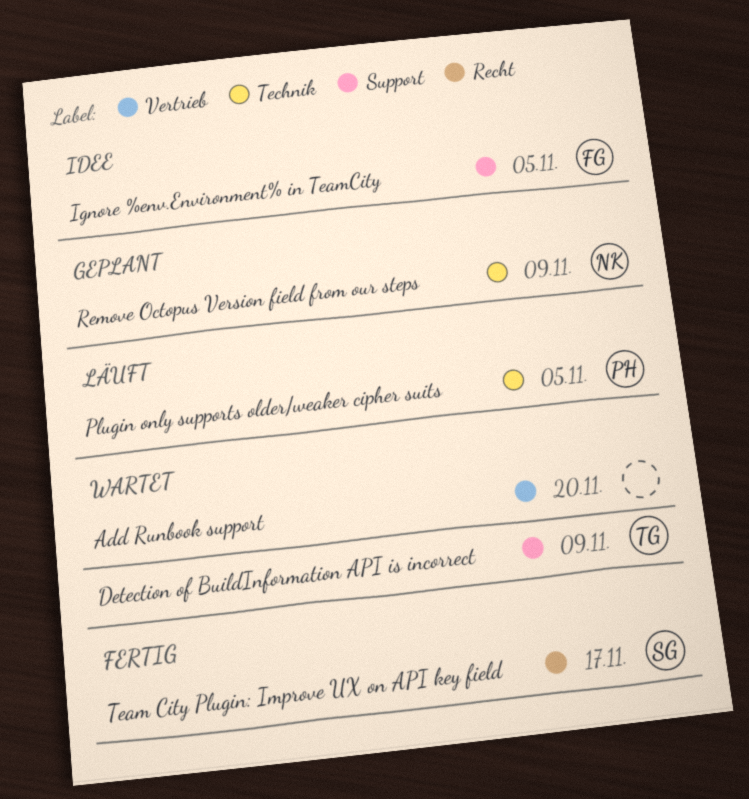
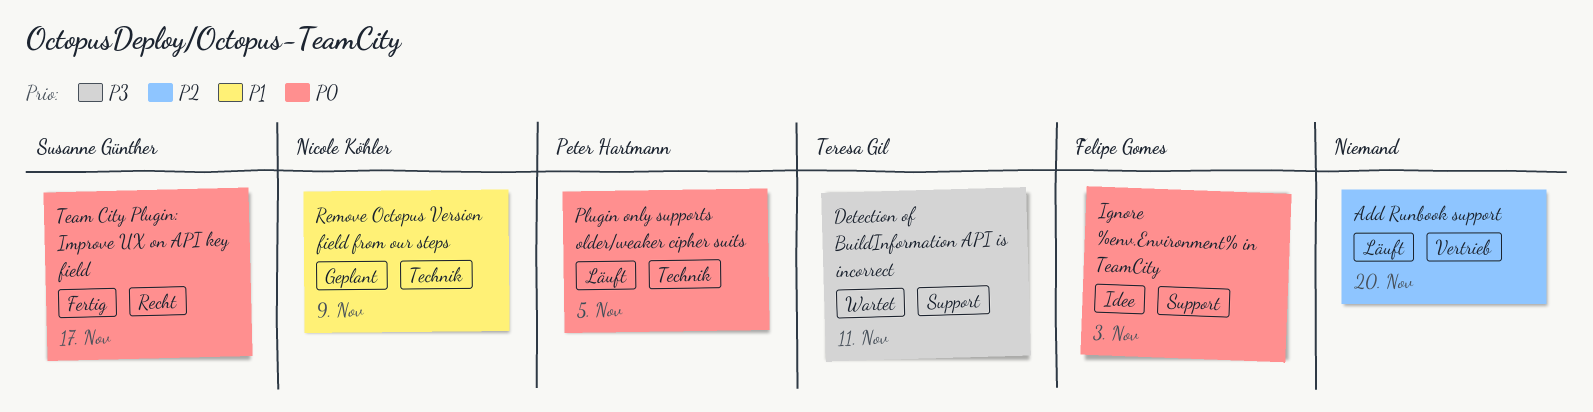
Add Runbook support, status: Wartet -> Läuft
Detection of BuildInformation API is incorrect, due: Nov 9 -> Nov 11
Ignore %env.Environment% in TeamCity, due: Nov 5 -> Nov 3

